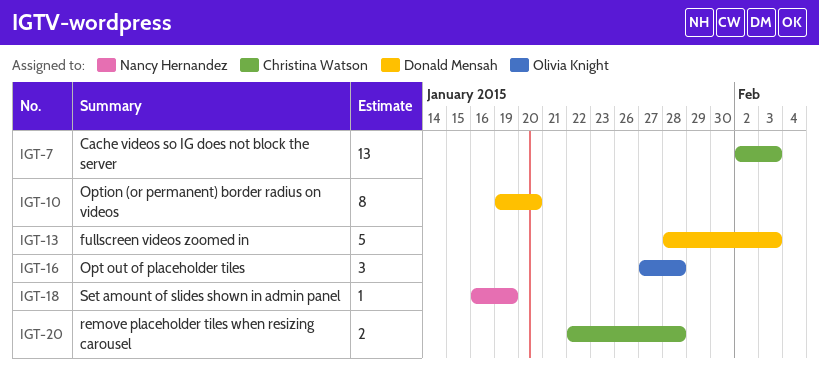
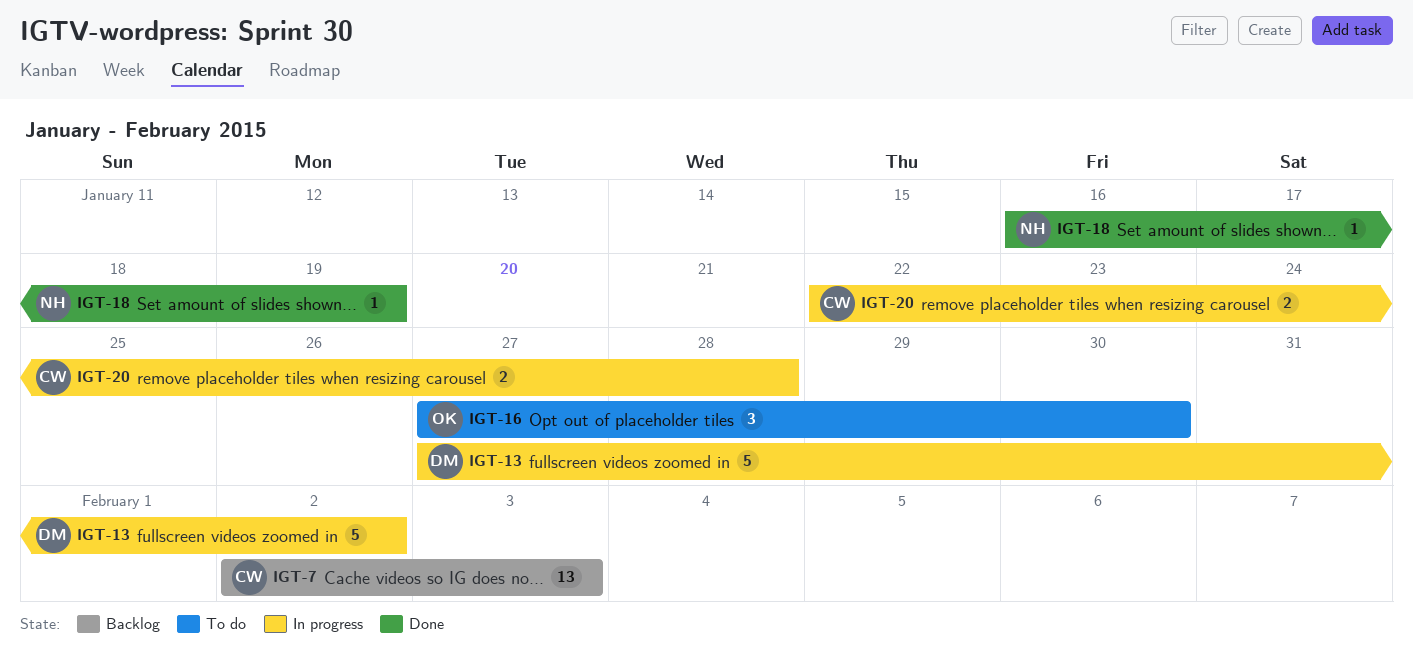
IGT-10: present -> none
IGT-13, start: Jan 28 -> Jan 27
IGT-13, due: Feb 3 -> Feb 2
IGT-16, due: Jan 28 -> Jan 30

